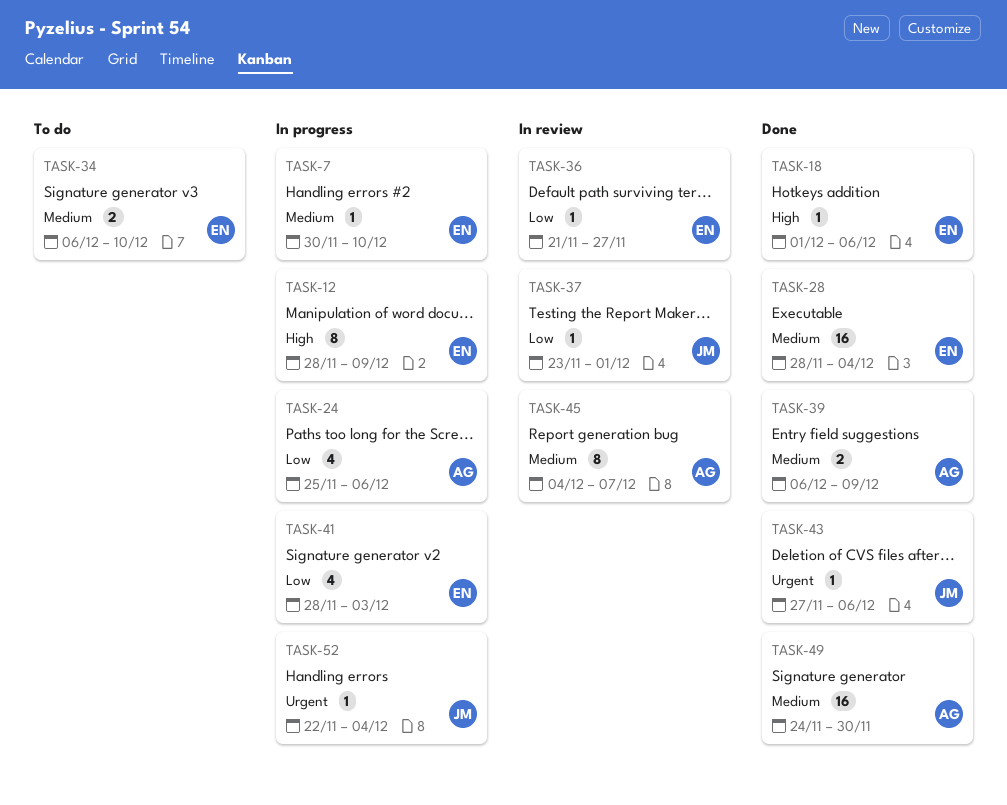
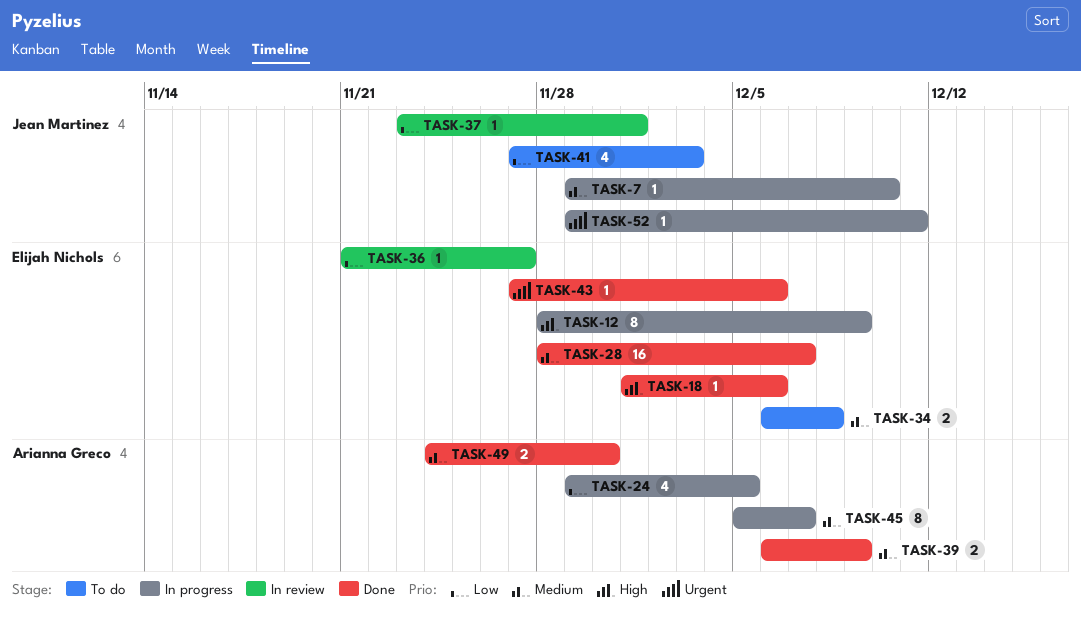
TASK-7, owner: Elijah Nichols -> Jean Martinez
TASK-7, start: Nov 30 -> Nov 29
TASK-24, start: Nov 25 -> Nov 29
TASK-24, due: Dec 6 -> Dec 5
TASK-28, due: Dec 4 -> Dec 7
TASK-34, due: Dec 10 -> Dec 8
TASK-41, status: In progress -> To do
TASK-41, owner: Elijah Nichols -> Jean Martinez
TASK-41, start: Nov 28 -> Nov 27
TASK-43, owner: Jean Martinez -> Elijah Nichols
TASK-45, status: In review -> In progress
TASK-45, start: Dec 4 -> Dec 5
TASK-49, estimate: 16 -> 2
TASK-52, start: Nov 22 -> Nov 29
TASK-52, due: Dec 4 -> Dec 11

